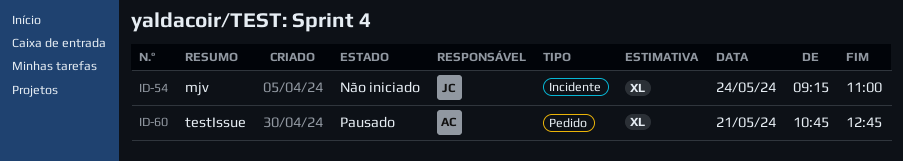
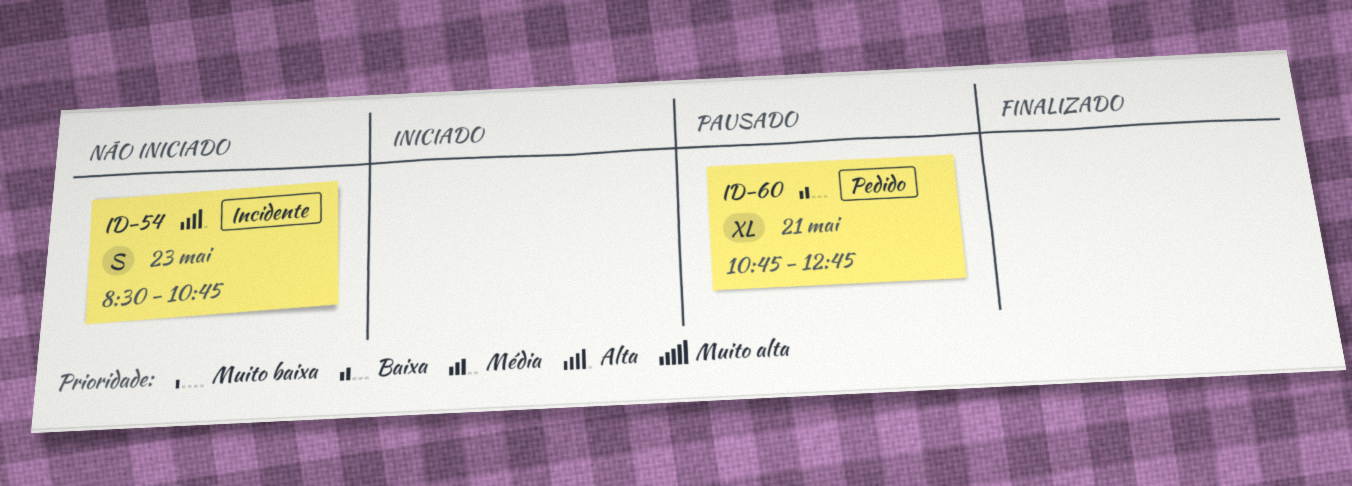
ID-54, estimate: XL -> S
ID-54, day: May 24 -> May 23
ID-54, begins: 09:15 -> 08:30
ID-54, ends: 11:00 -> 10:45

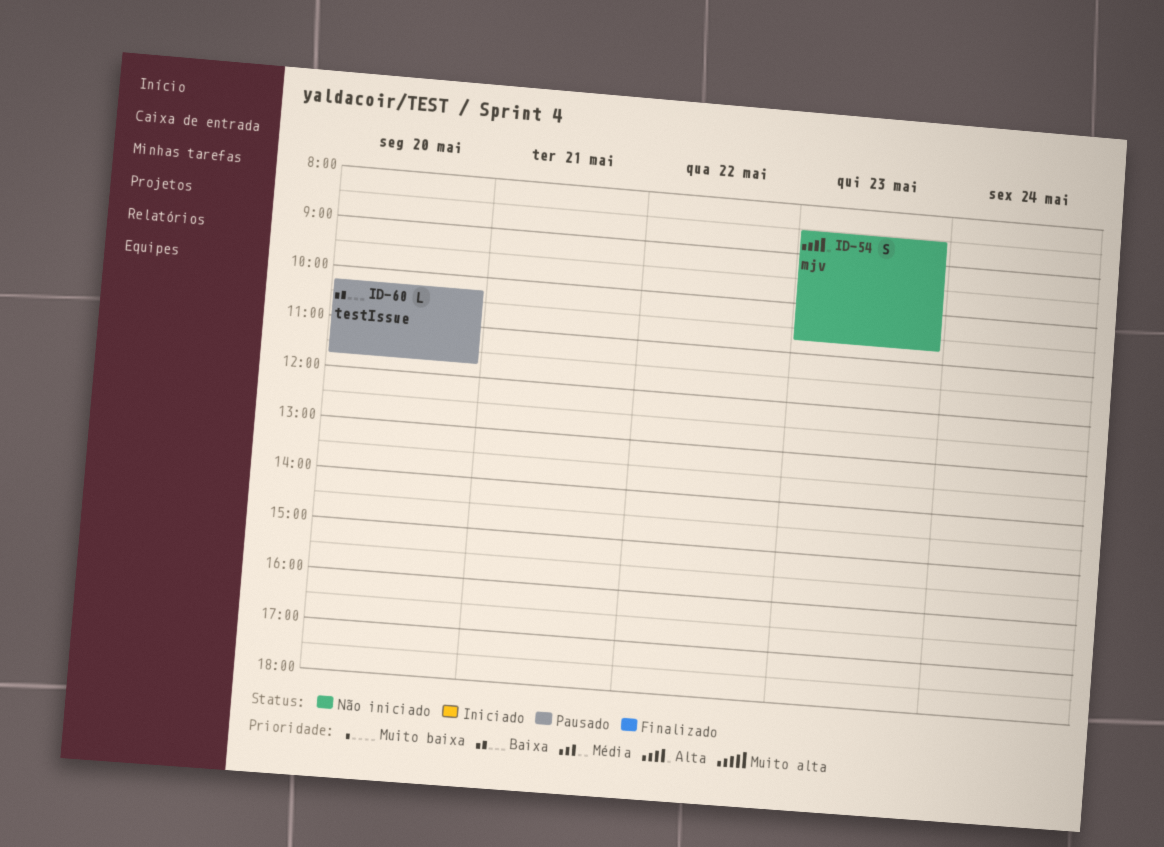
ID-60, estimate: XL -> L
ID-60, day: May 21 -> May 20
ID-60, begins: 10:45 -> 10:15
ID-60, ends: 12:45 -> 11:45

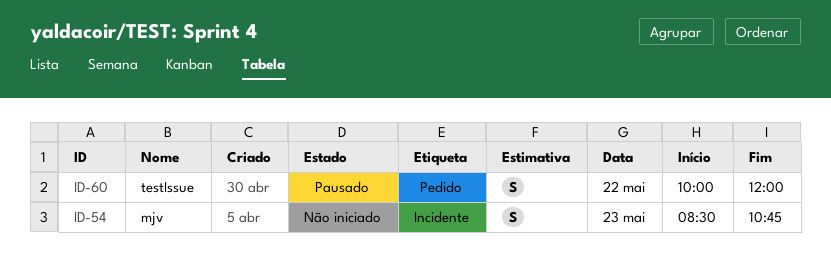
ID-60, estimate: L -> S
ID-60, day: May 20 -> May 22
ID-60, begins: 10:15 -> 10:00
ID-60, ends: 11:45 -> 12:00

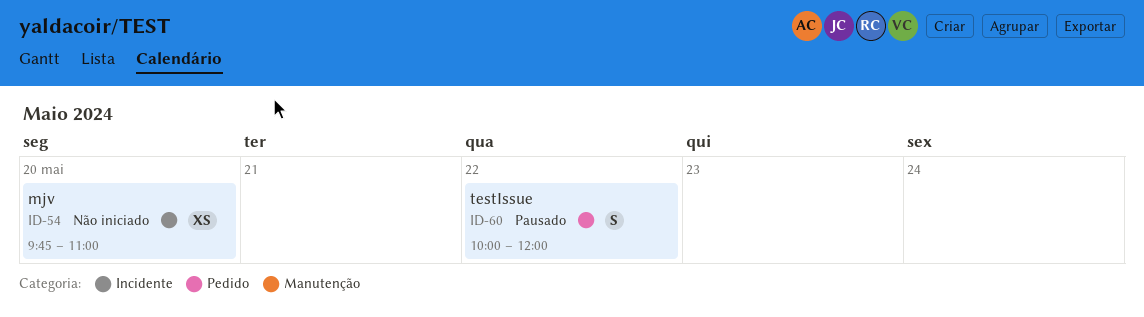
ID-54, estimate: S -> XS
ID-54, day: May 23 -> May 20
ID-54, begins: 08:30 -> 09:45
ID-54, ends: 10:45 -> 11:00

